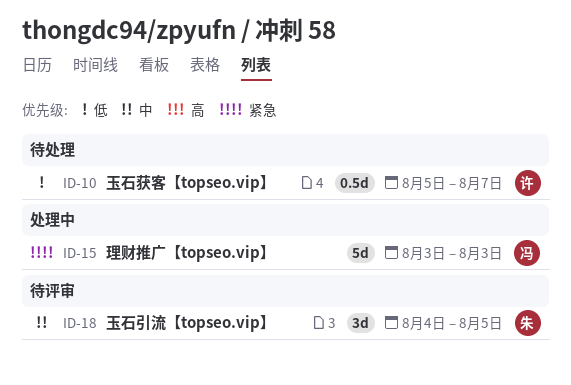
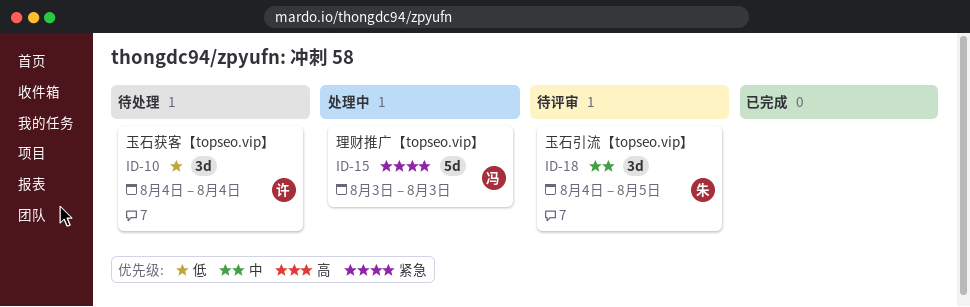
ID-10, estimate: 0.5d -> 3d
ID-10, start: Aug 5 -> Aug 4
ID-10, due: Aug 7 -> Aug 4

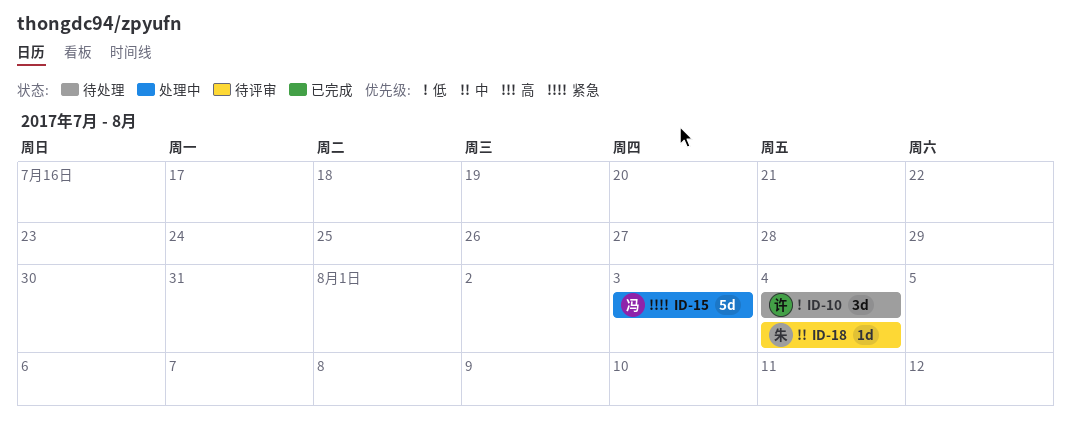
ID-18, estimate: 3d -> 1d
ID-18, due: Aug 5 -> Aug 4

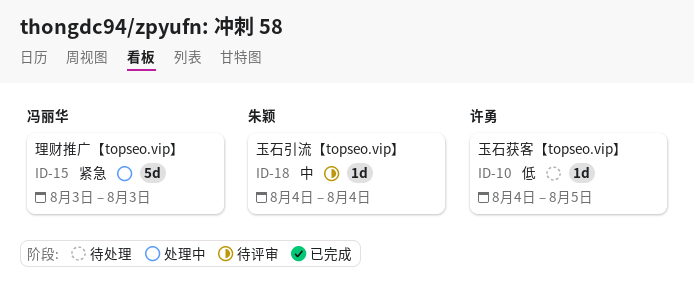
ID-10, estimate: 3d -> 1d
ID-10, due: Aug 4 -> Aug 5

